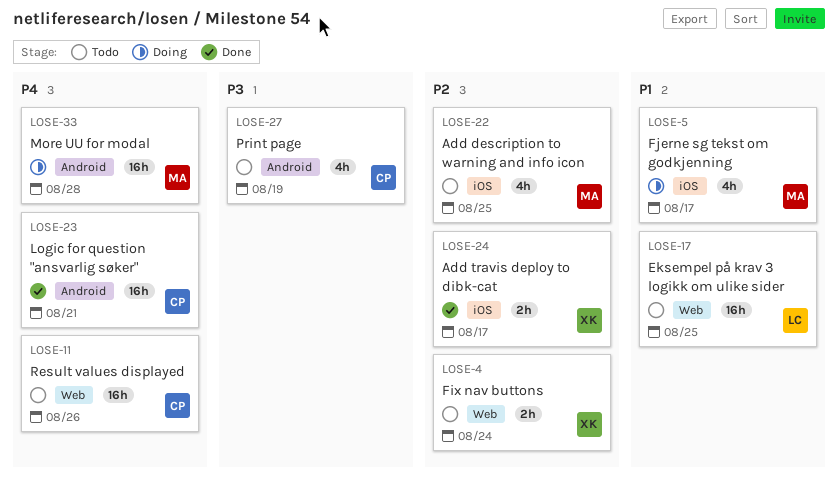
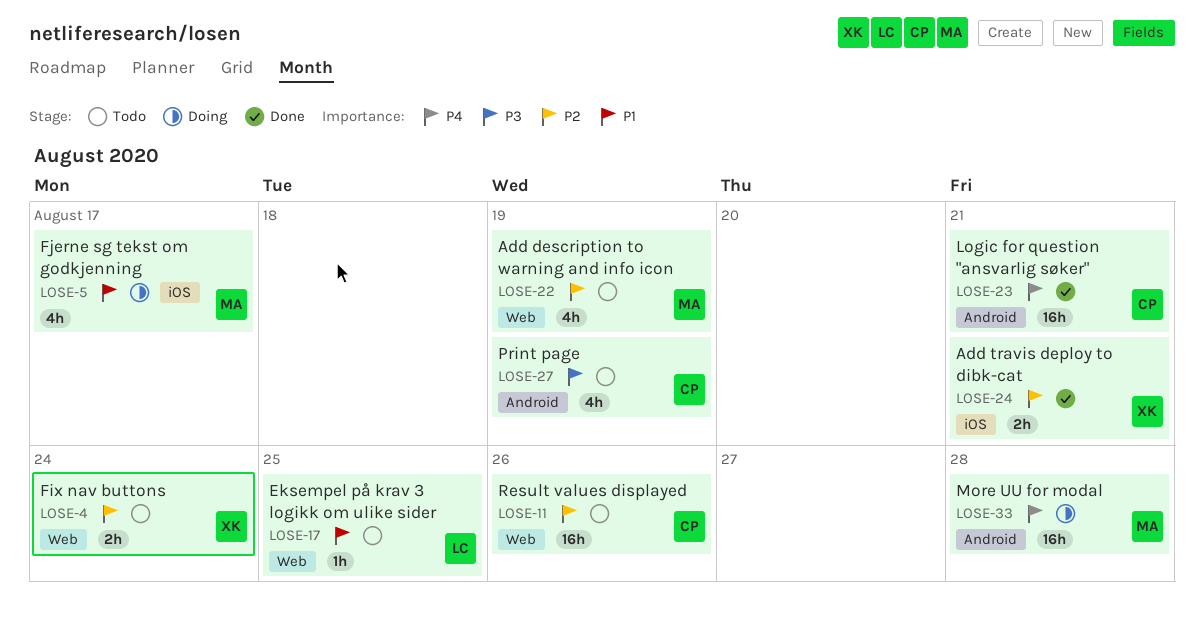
LOSE-11, priority: P4 -> P2
LOSE-17, estimate: 16h -> 1h
LOSE-22, label: iOS -> Web
LOSE-22, due: Aug 25 -> Aug 19
LOSE-24, due: Aug 17 -> Aug 21

